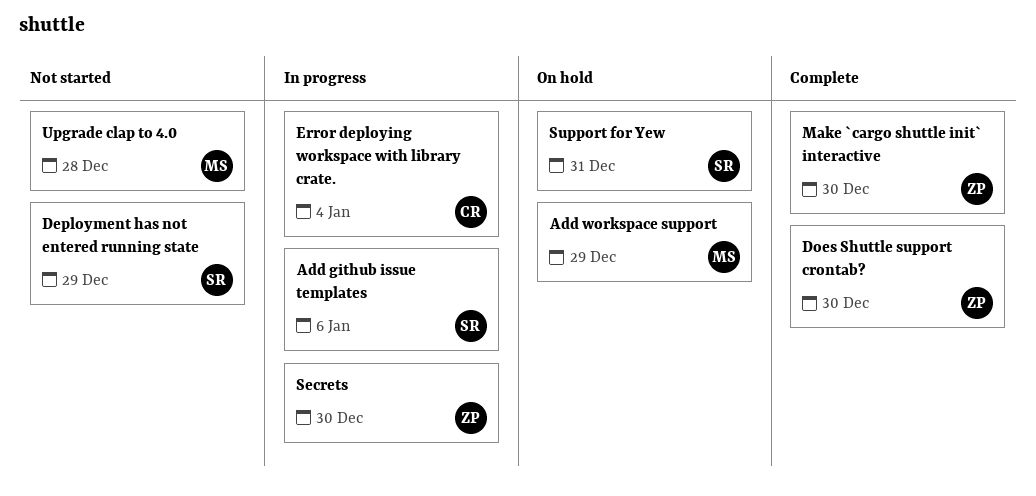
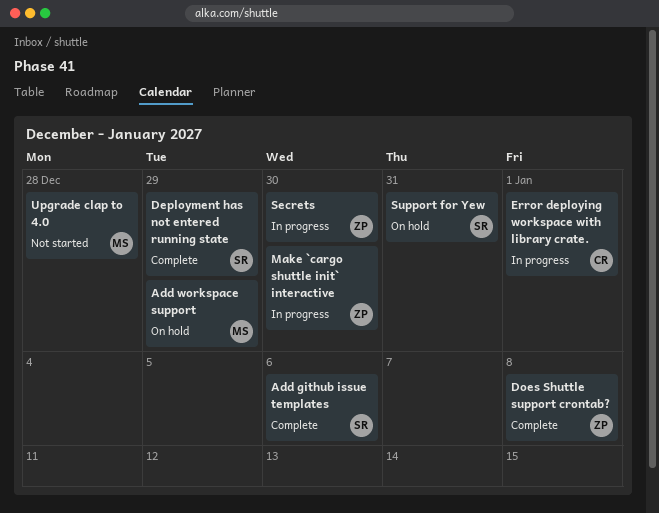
Add github issue templates, status: In progress -> Complete
Deployment has not entered running state, status: Not started -> Complete
Does Shuttle support crontab?, due: Dec 30 -> Jan 8
Error deploying workspace with library crate., due: Jan 4 -> Jan 1
Make `cargo shuttle init` interactive, status: Complete -> In progress

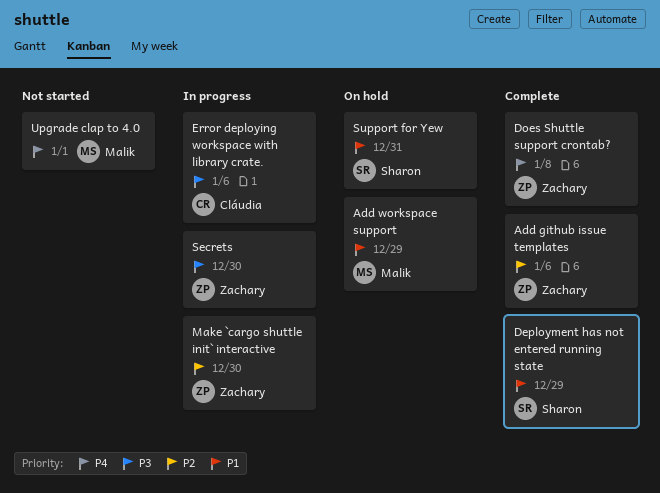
Add github issue templates, owner: Sharon -> Zachary
Error deploying workspace with library crate., due: Jan 1 -> Jan 6
Upgrade clap to 4.0, due: Dec 28 -> Jan 1

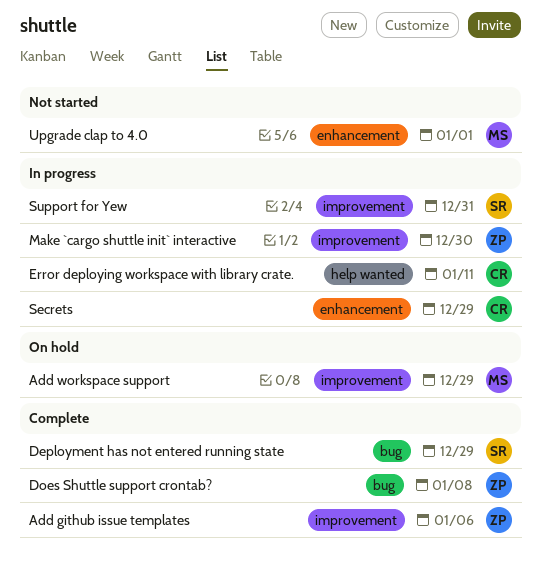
Error deploying workspace with library crate., due: Jan 6 -> Jan 11
Secrets, owner: Zachary -> Cláudia
Secrets, due: Dec 30 -> Dec 29
Support for Yew, status: On hold -> In progress

